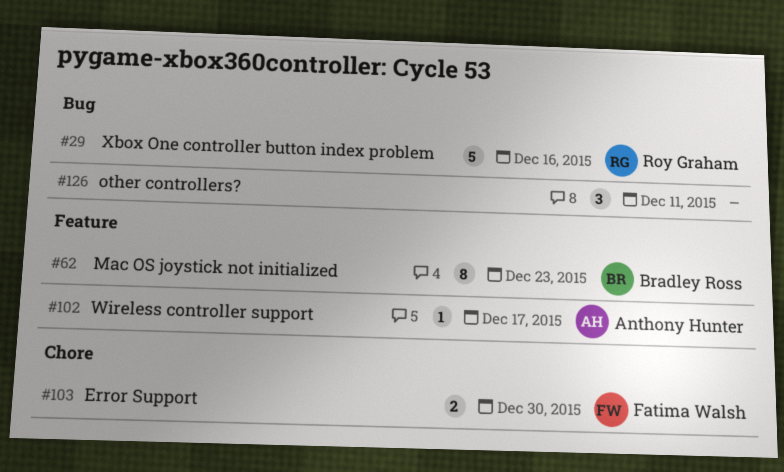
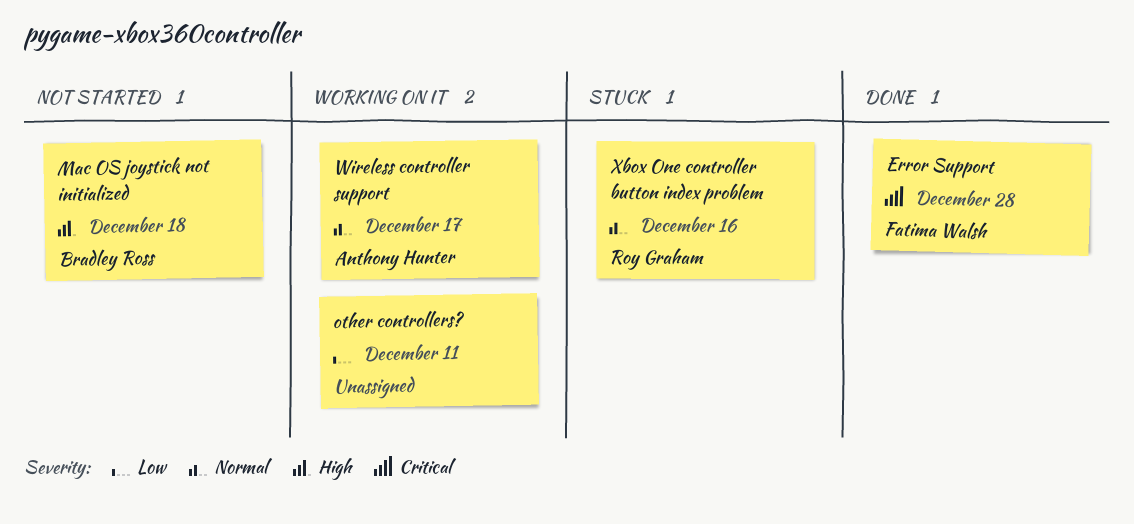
Error Support, due: Dec 30 -> Dec 28
Mac OS joystick not initialized, due: Dec 23 -> Dec 18

